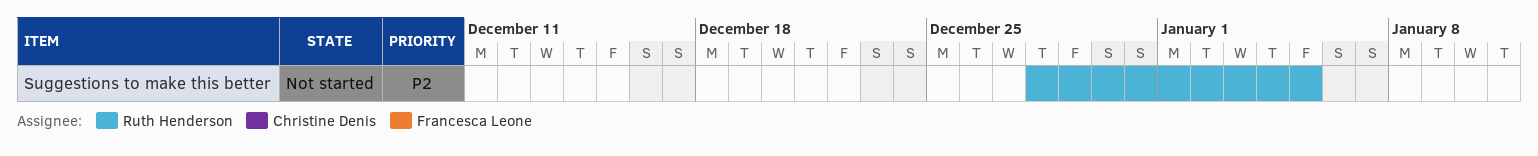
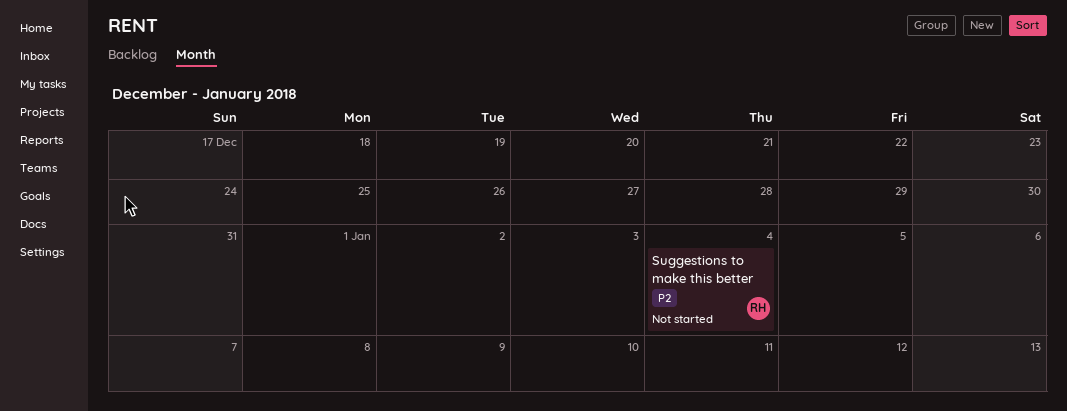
Suggestions to make this better, due: Jan 5 -> Jan 4

